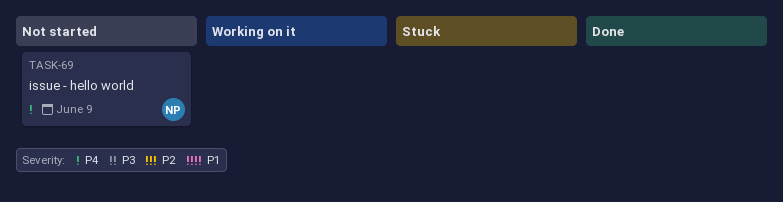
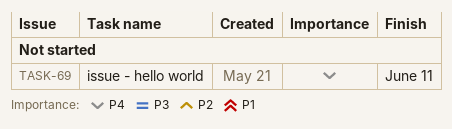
TASK-69, due: Jun 9 -> Jun 11

